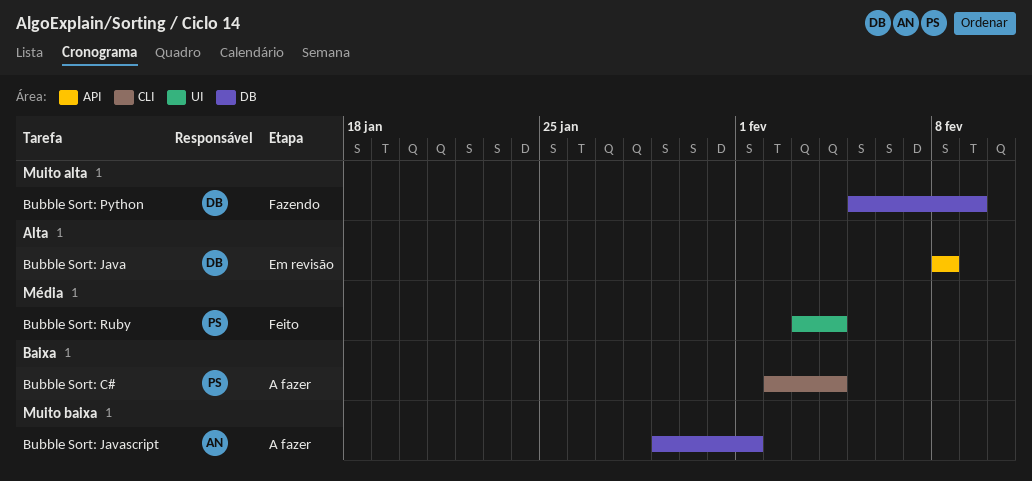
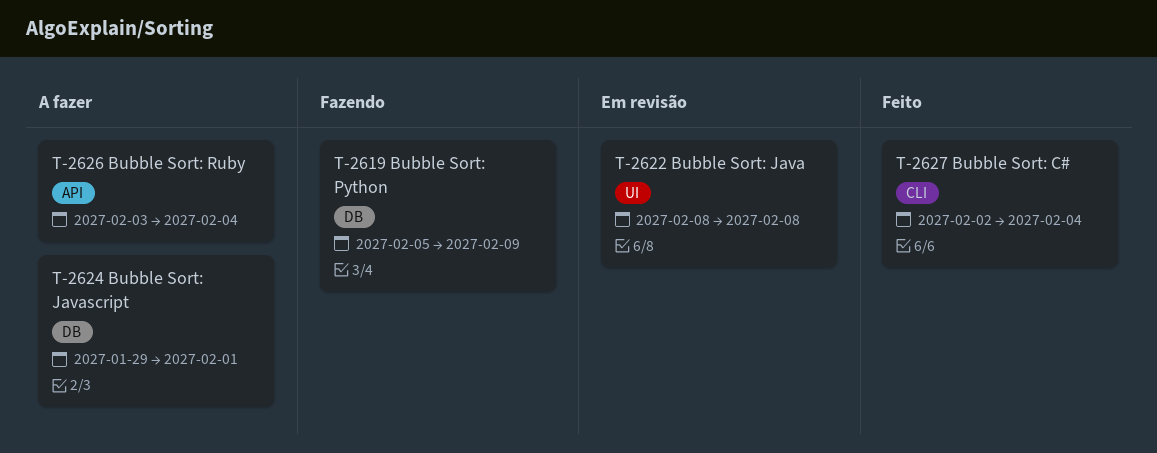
Bubble Sort: C#, status: A fazer -> Feito
Bubble Sort: Java, label: API -> UI
Bubble Sort: Ruby, status: Feito -> A fazer
Bubble Sort: Ruby, label: UI -> API

